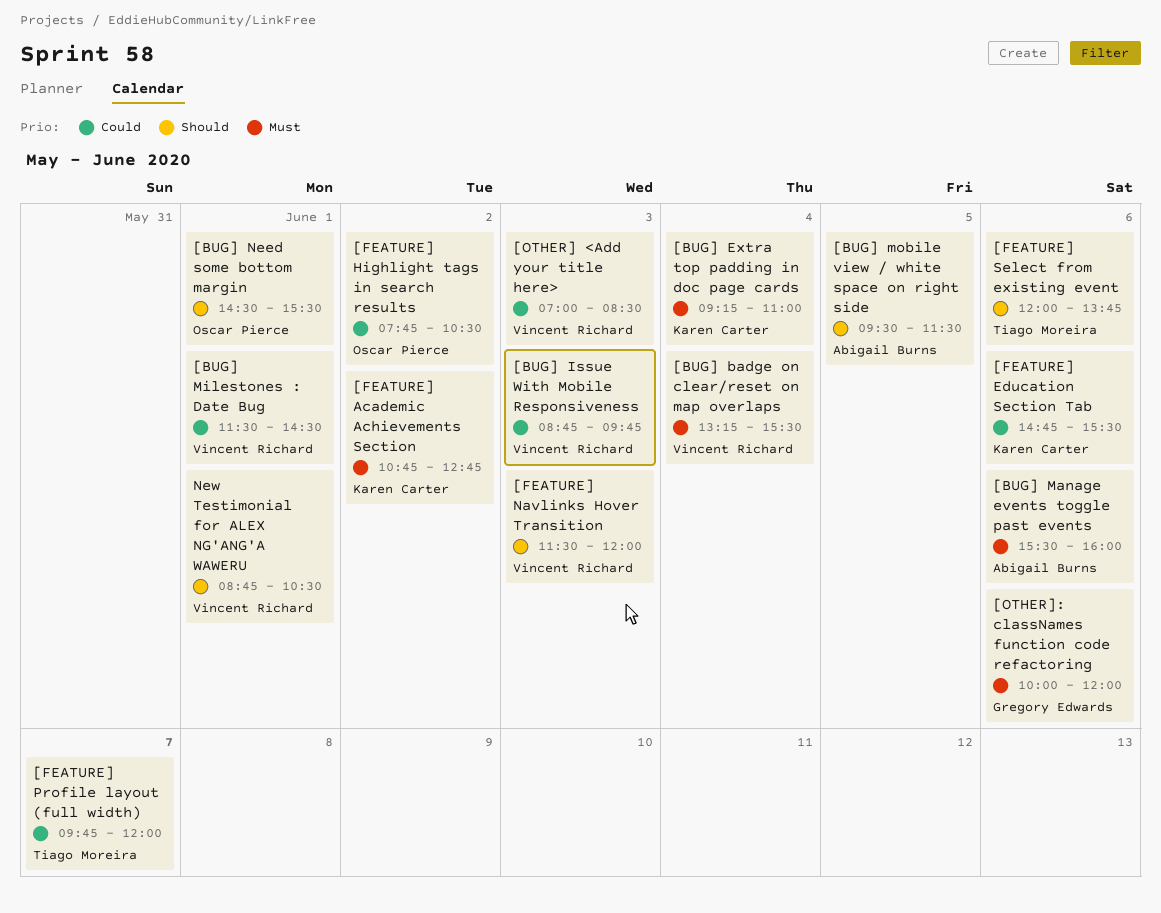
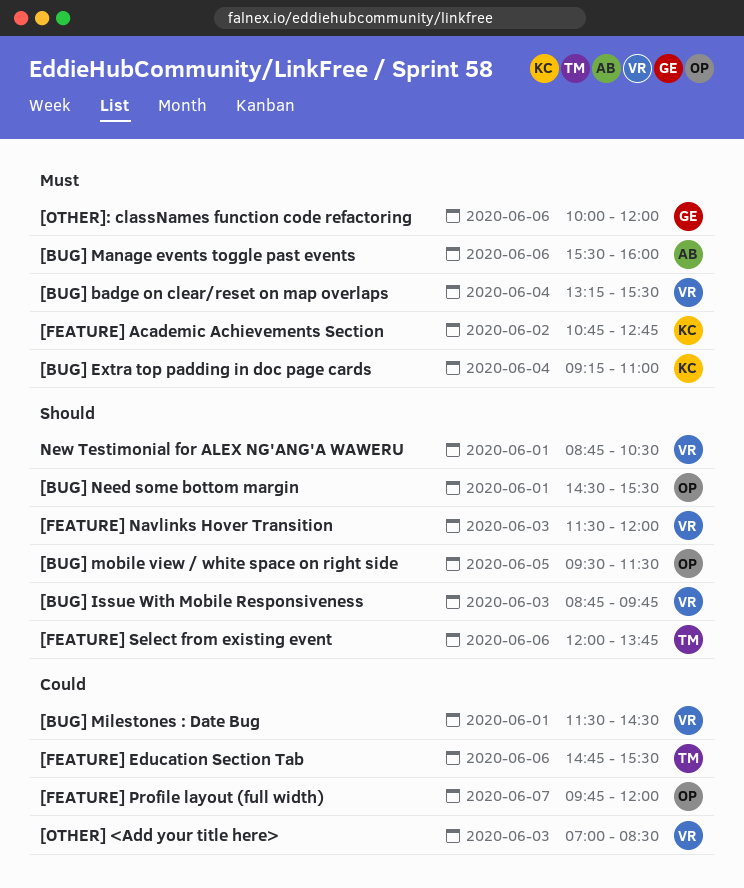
[BUG] Issue With Mobile Responsiveness, priority: Could -> Should
[BUG] mobile view / white space on right side, owner: Abigail Burns -> Oscar Pierce
[FEATURE] Education Section Tab, owner: Karen Carter -> Tiago Moreira
[FEATURE] Highlight tags in search results: present -> none
[FEATURE] Profile layout (full width), owner: Tiago Moreira -> Oscar Pierce

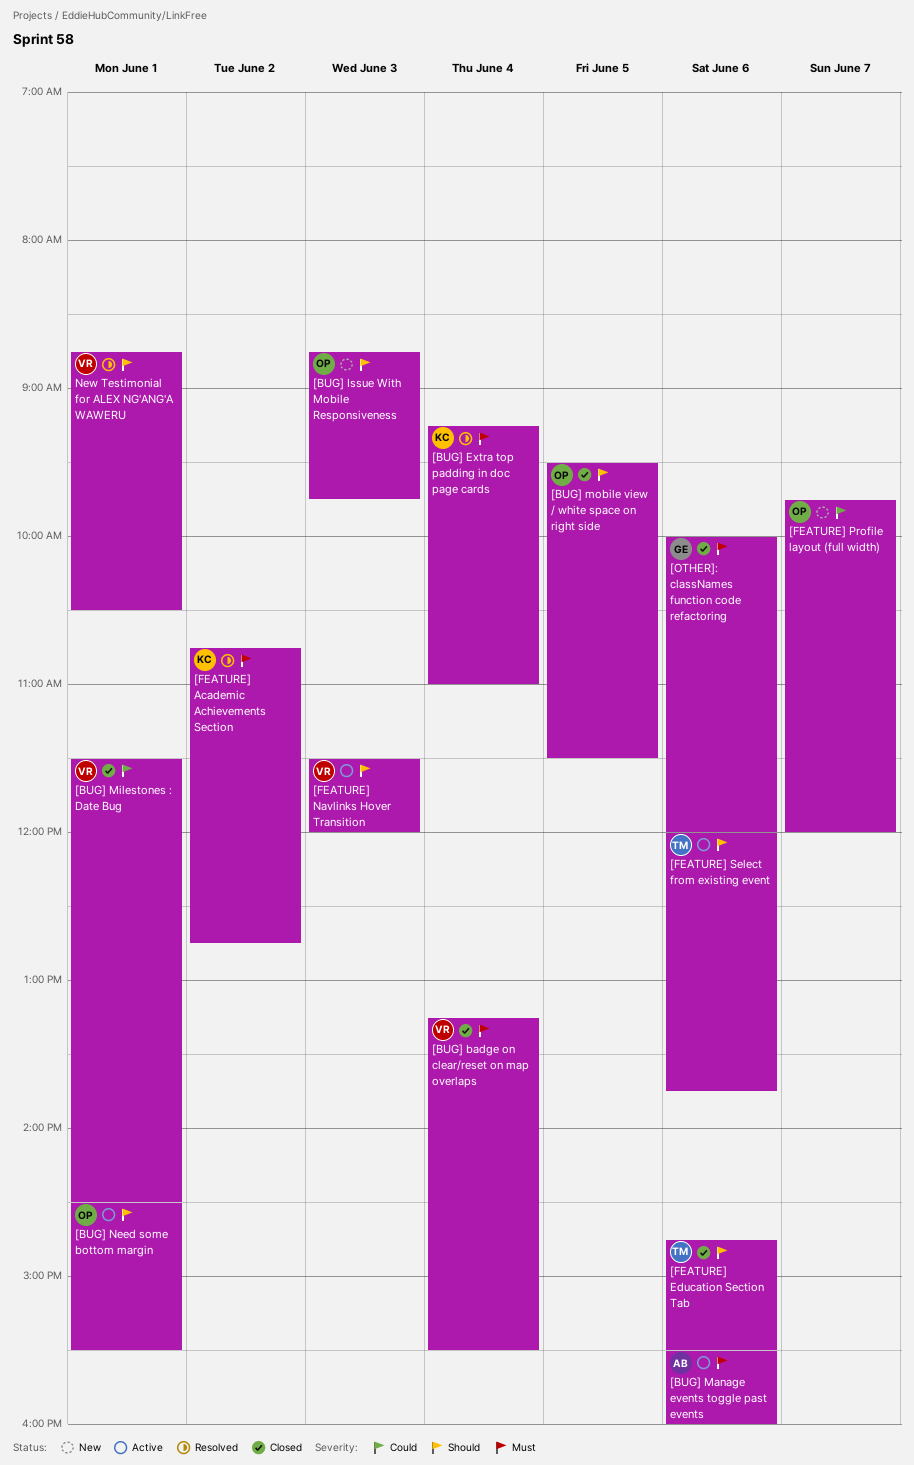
[BUG] Issue With Mobile Responsiveness, owner: VR -> OP
[FEATURE] Education Section Tab, priority: Could -> Should
[OTHER] <Add your title here>: present -> none

